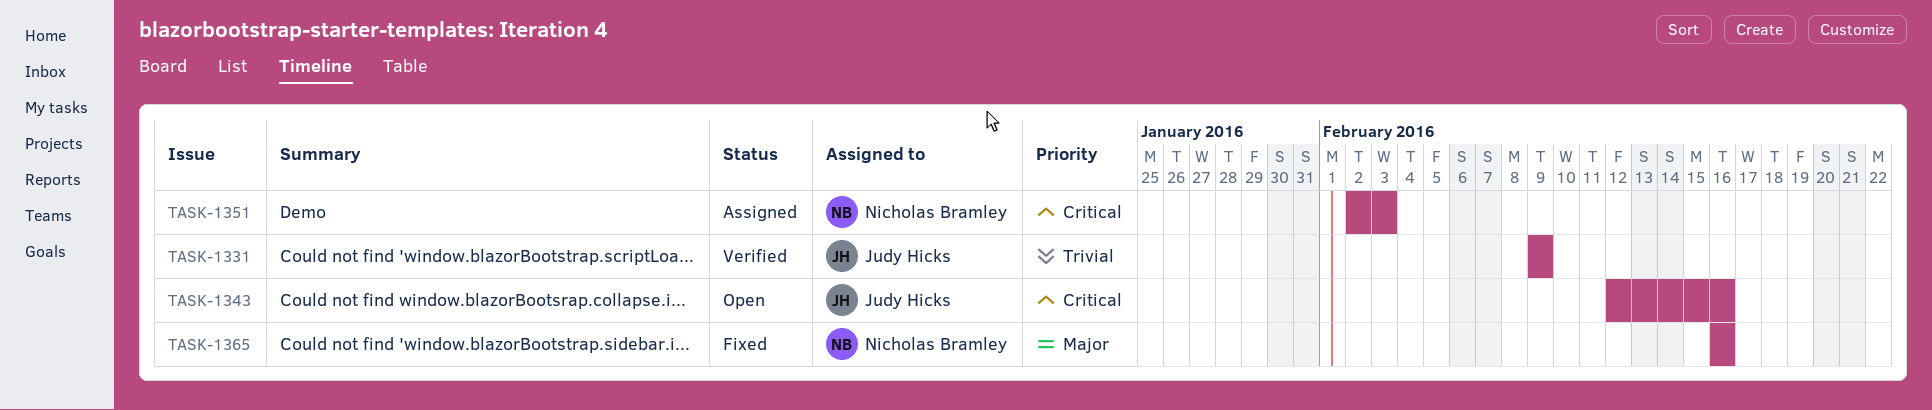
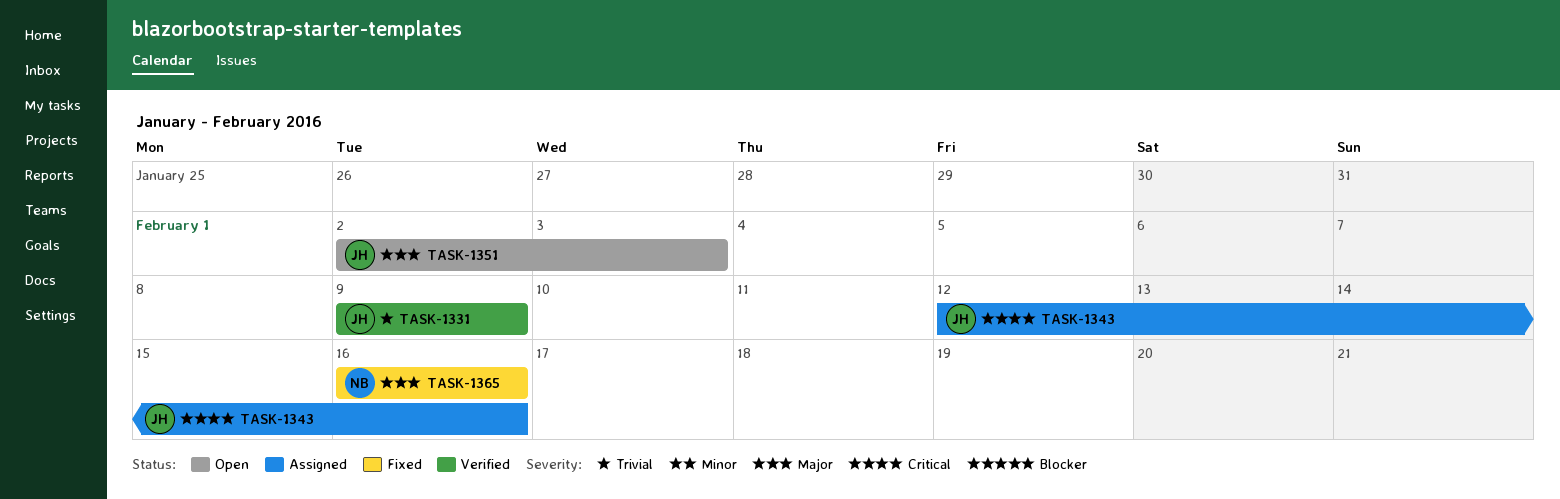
TASK-1343, status: Open -> Assigned
TASK-1351, status: Assigned -> Open
TASK-1351, owner: Nicholas Bramley -> Judy Hicks
TASK-1351, priority: Critical -> Major

